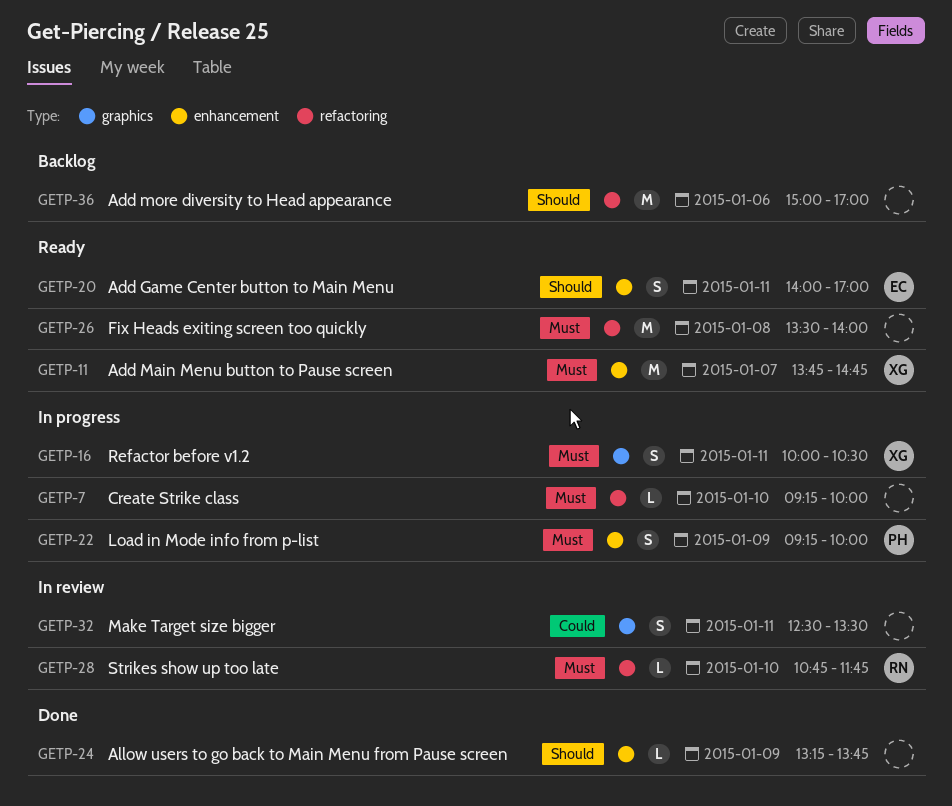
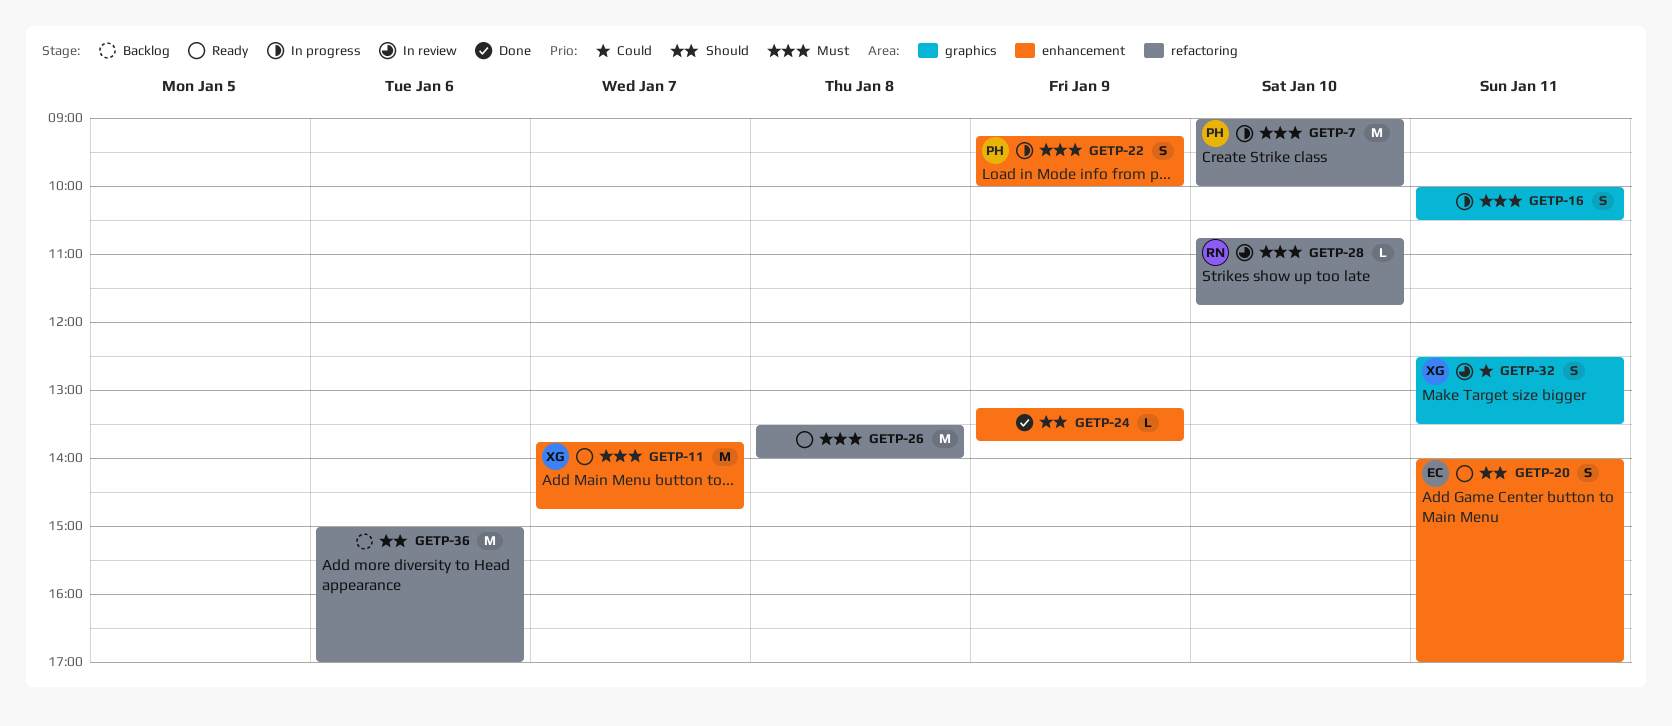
GETP-7, owner: none -> PH
GETP-7, estimate: L -> M
GETP-7, begins: 09:15 -> 09:00
GETP-16, owner: XG -> none
GETP-32, owner: none -> XG

